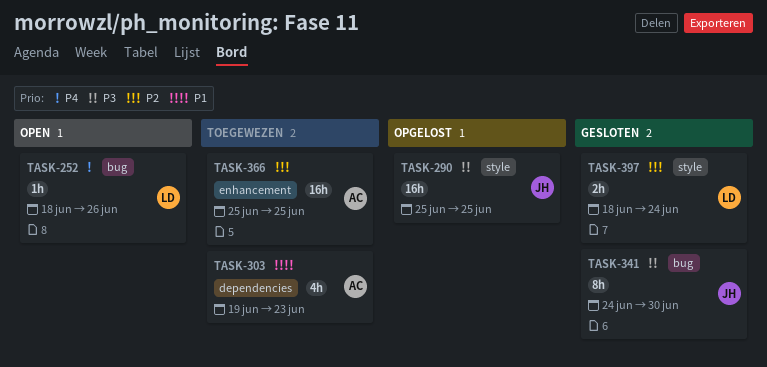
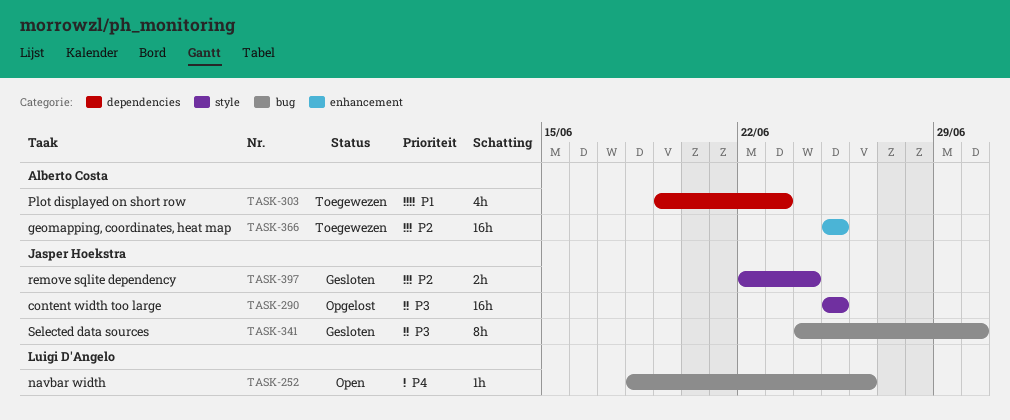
TASK-397, owner: Luigi D'Angelo -> Jasper Hoekstra
TASK-397, start: Jun 18 -> Jun 22

